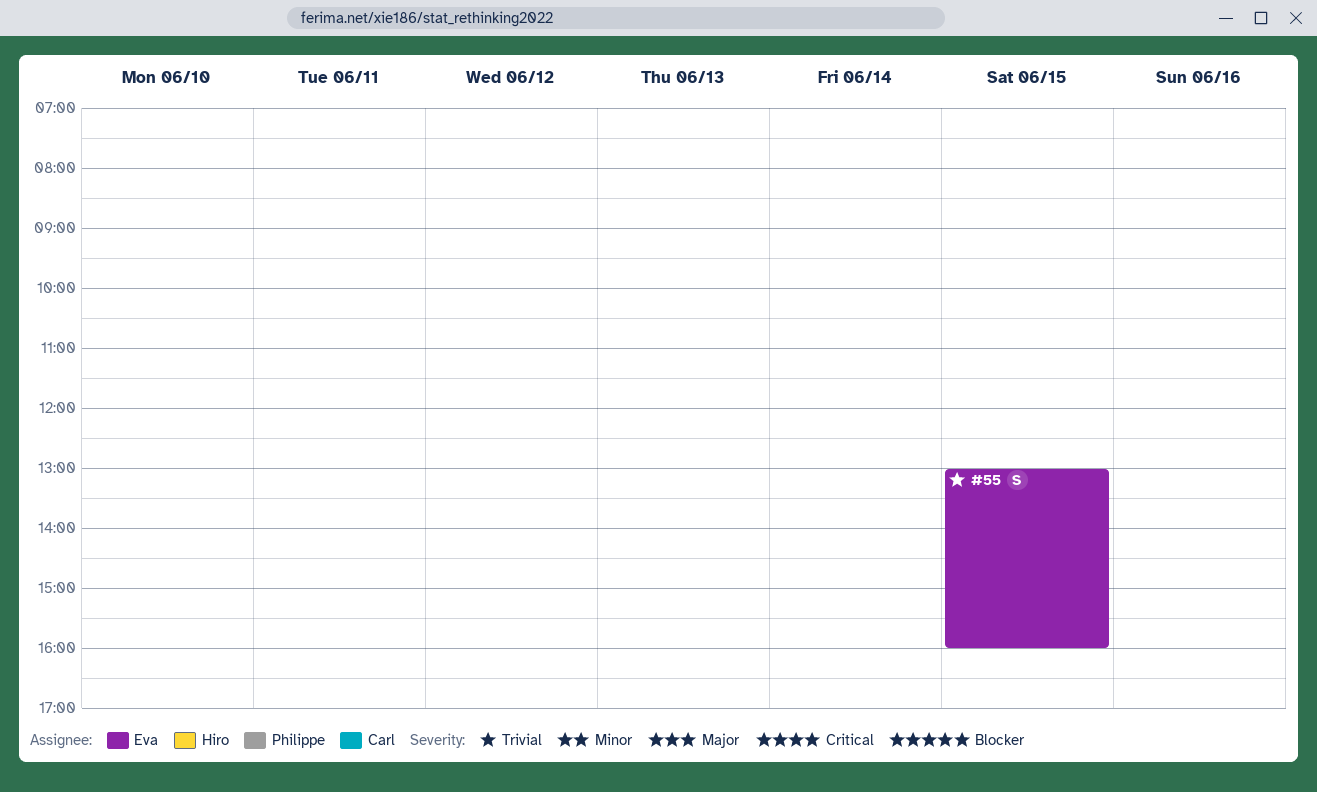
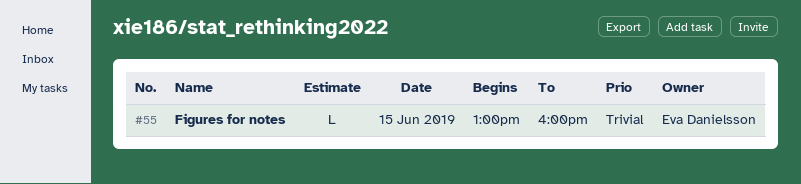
#55, estimate: S -> L

